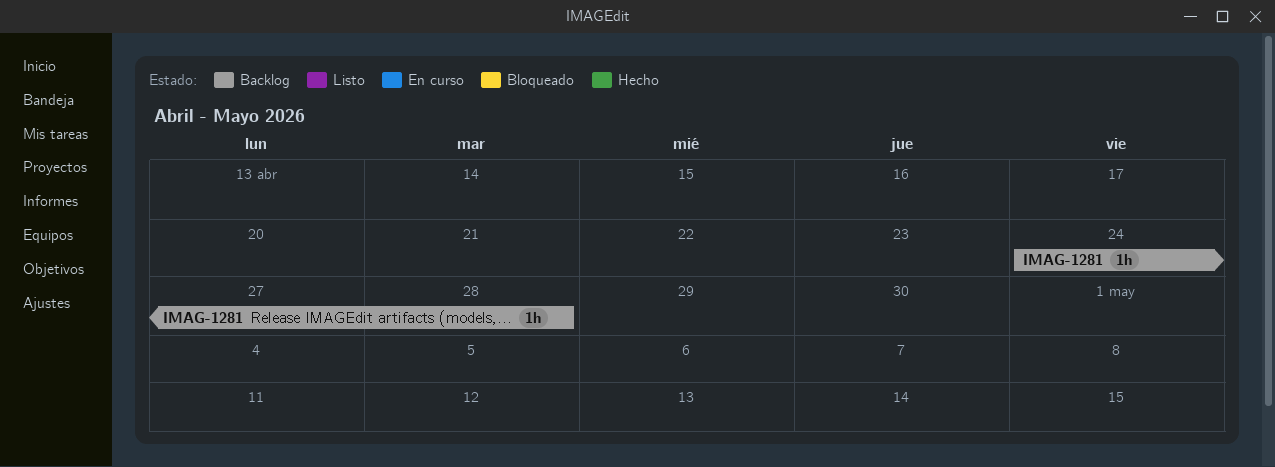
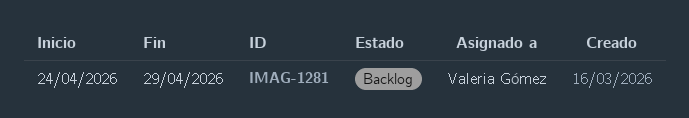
IMAG-1281, due: Apr 28 -> Apr 29

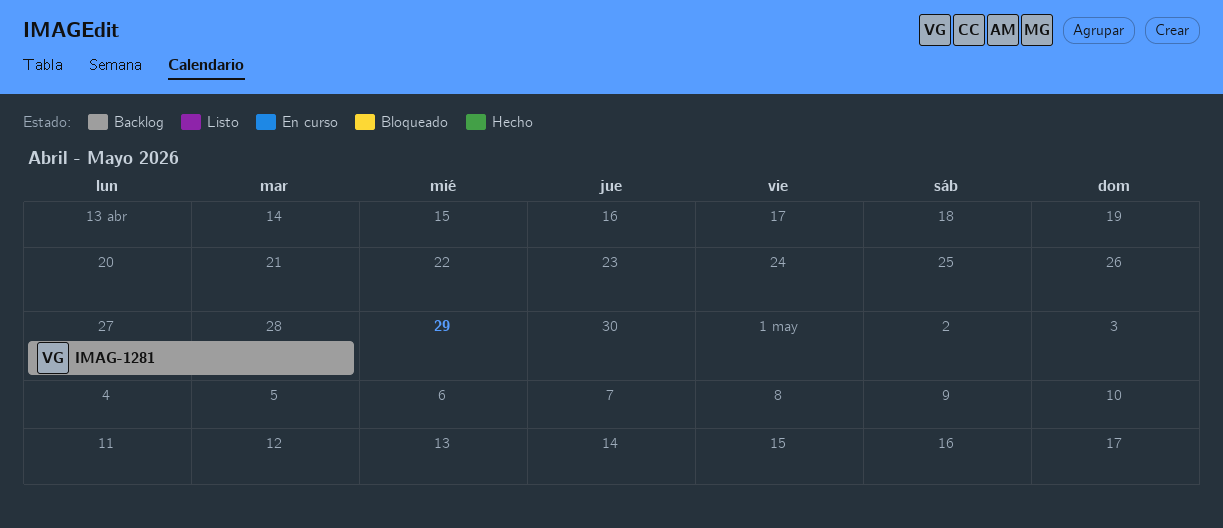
IMAG-1281, start: Apr 24 -> Apr 27
IMAG-1281, due: Apr 29 -> Apr 28

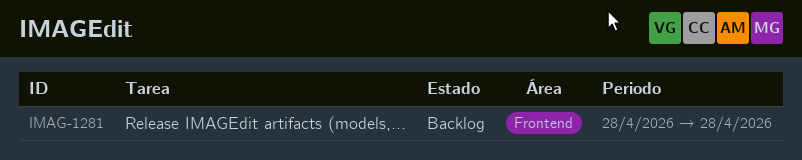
IMAG-1281, start: Apr 27 -> Apr 28

